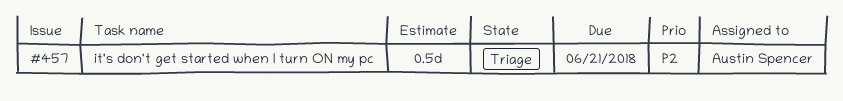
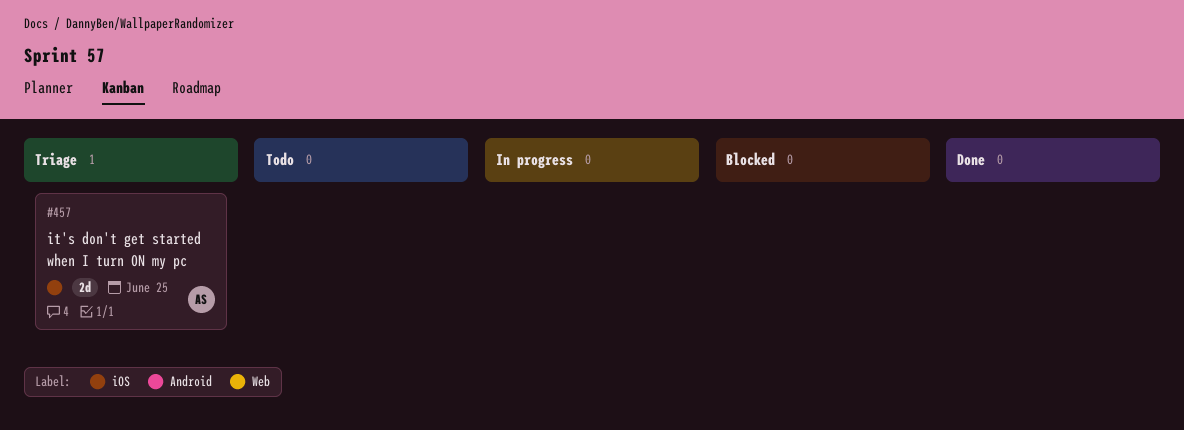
#457, estimate: 0.5d -> 2d
#457, due: Jun 21 -> Jun 25

